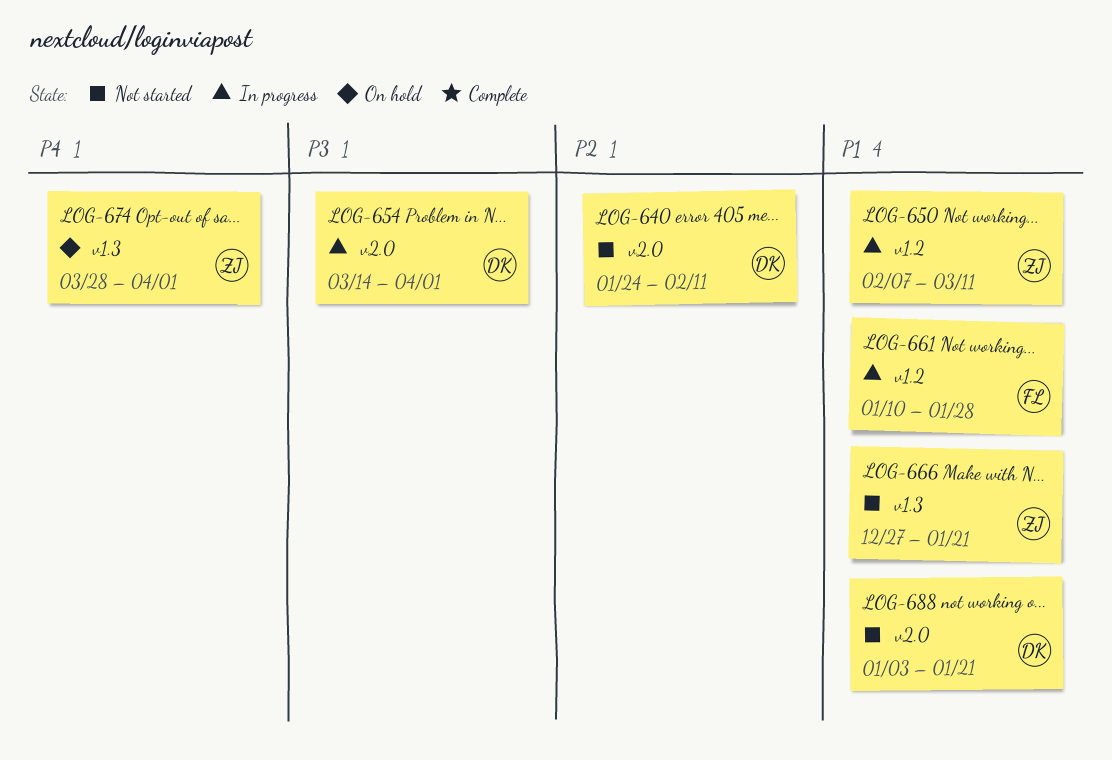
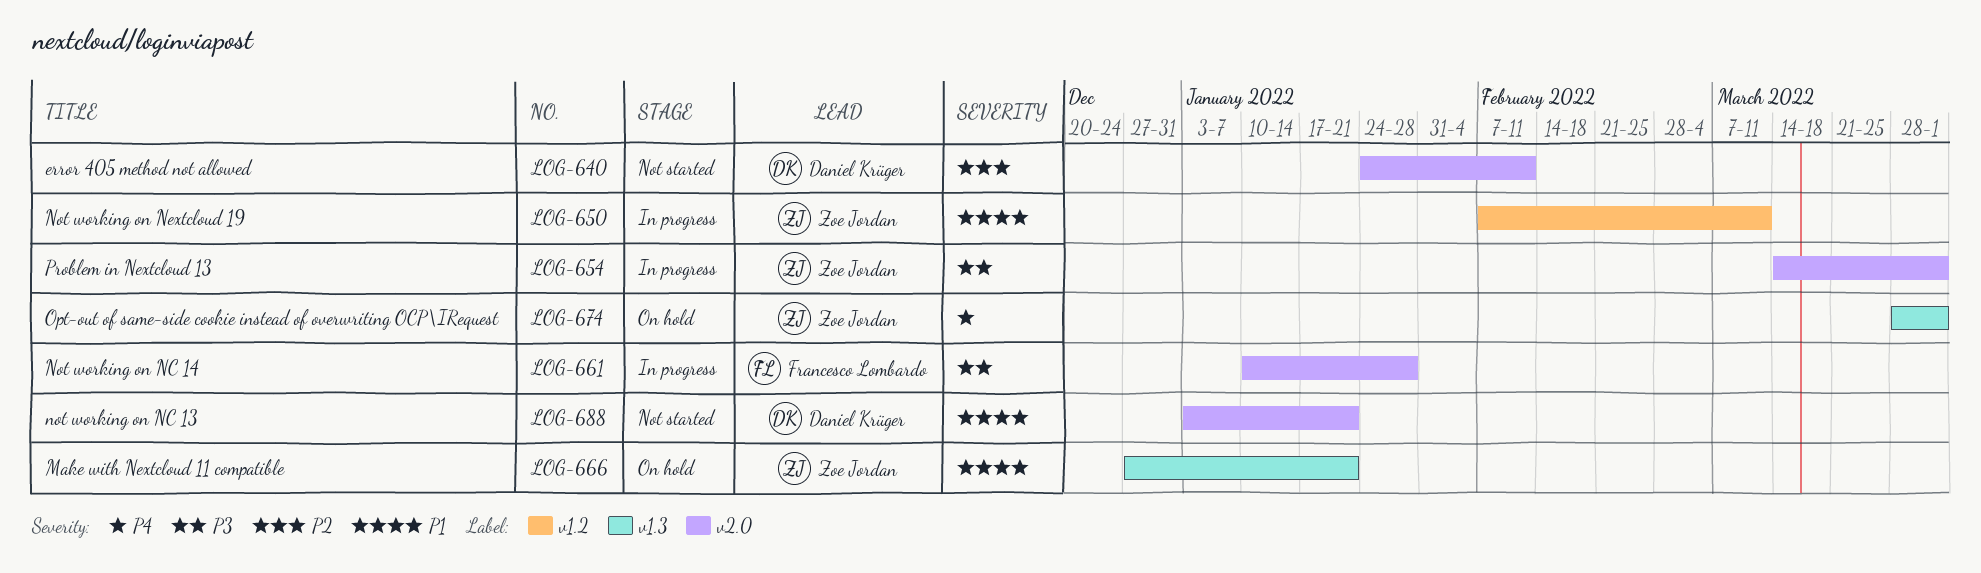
LOG-654, owner: Daniel Krüger -> Zoe Jordan
LOG-661, priority: P1 -> P3
LOG-661, label: v1.2 -> v2.0
LOG-666, status: Not started -> On hold

